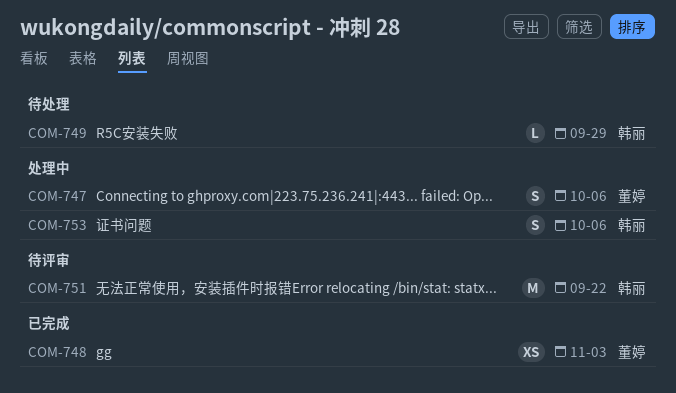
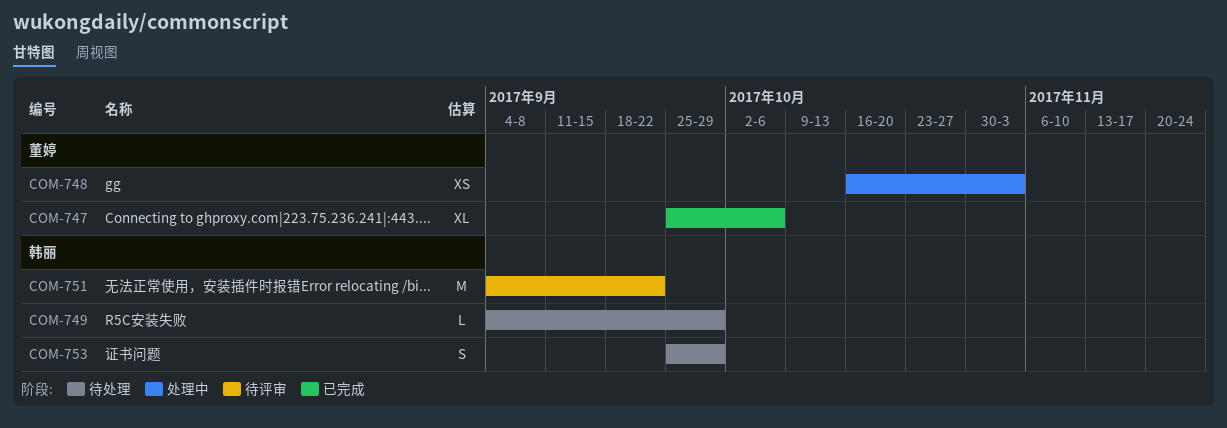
COM-747, status: 处理中 -> 已完成
COM-747, estimate: S -> XL
COM-748, status: 已完成 -> 处理中
COM-753, status: 处理中 -> 待处理
COM-753, due: Oct 6 -> Sep 29

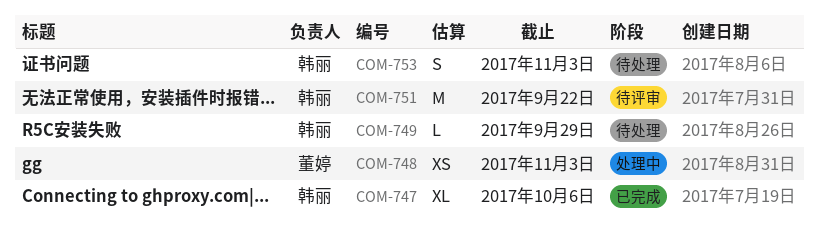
COM-747, owner: 董婷 -> 韩丽
COM-753, due: Sep 29 -> Nov 3

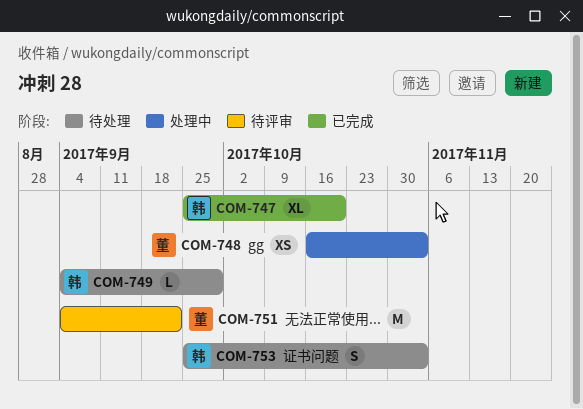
COM-747, due: Oct 6 -> Oct 20
COM-751, owner: 韩丽 -> 董婷

